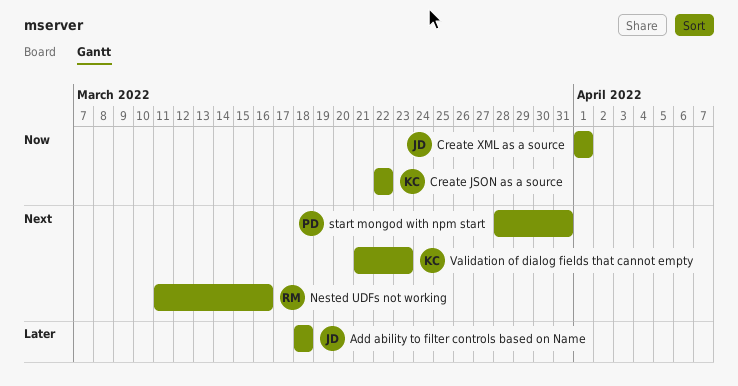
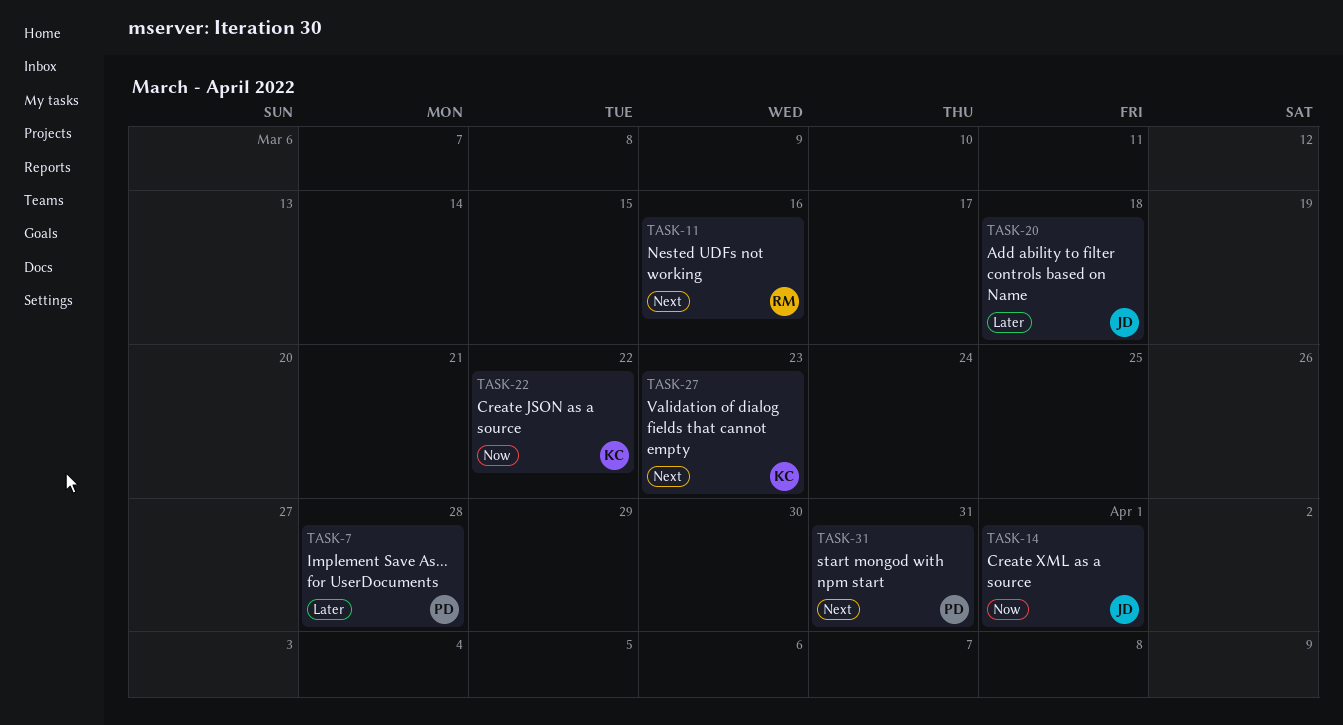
Implement Save As... for UserDocuments: none -> present

